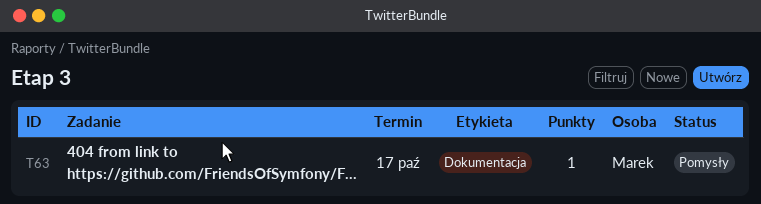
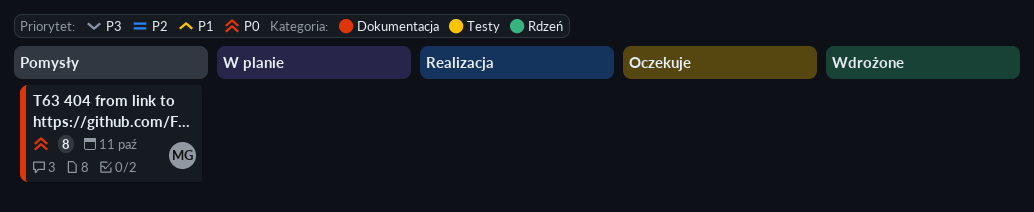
T63, estimate: 1 -> 8
T63, due: Oct 17 -> Oct 11

